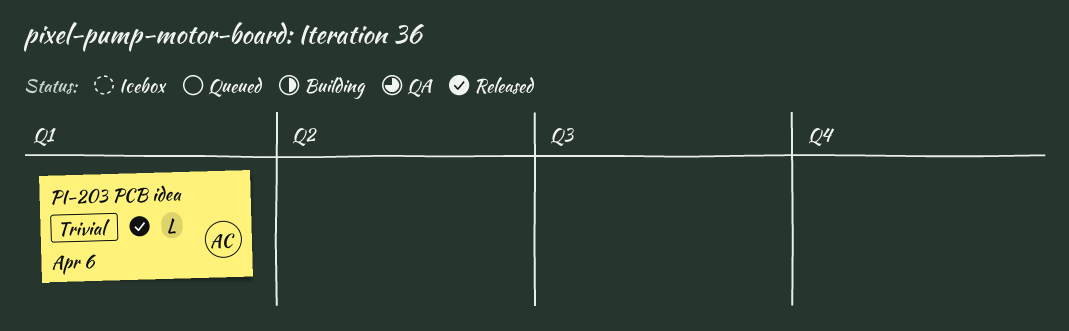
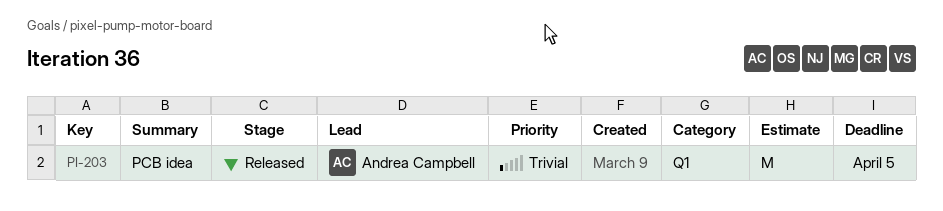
PI-203, estimate: L -> M
PI-203, due: Apr 6 -> Apr 5

